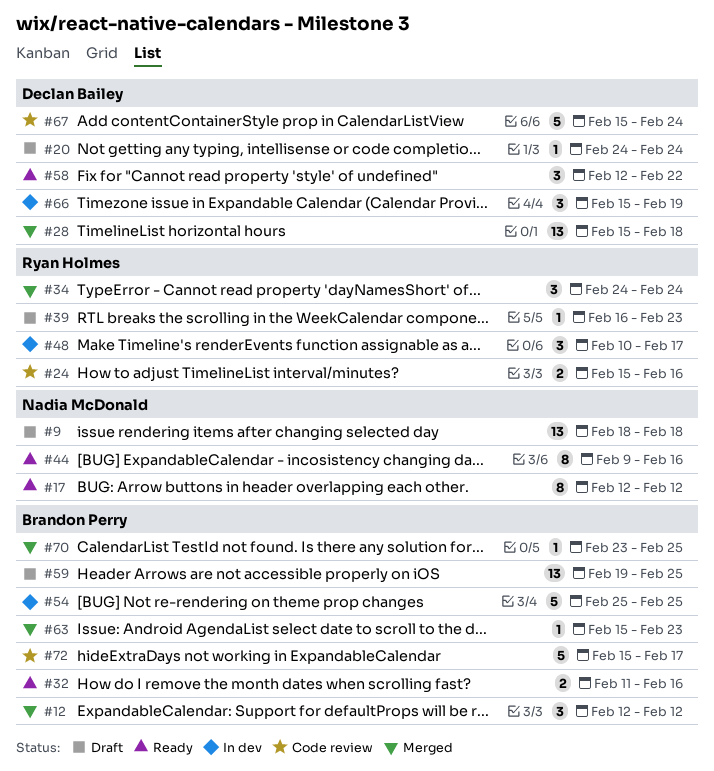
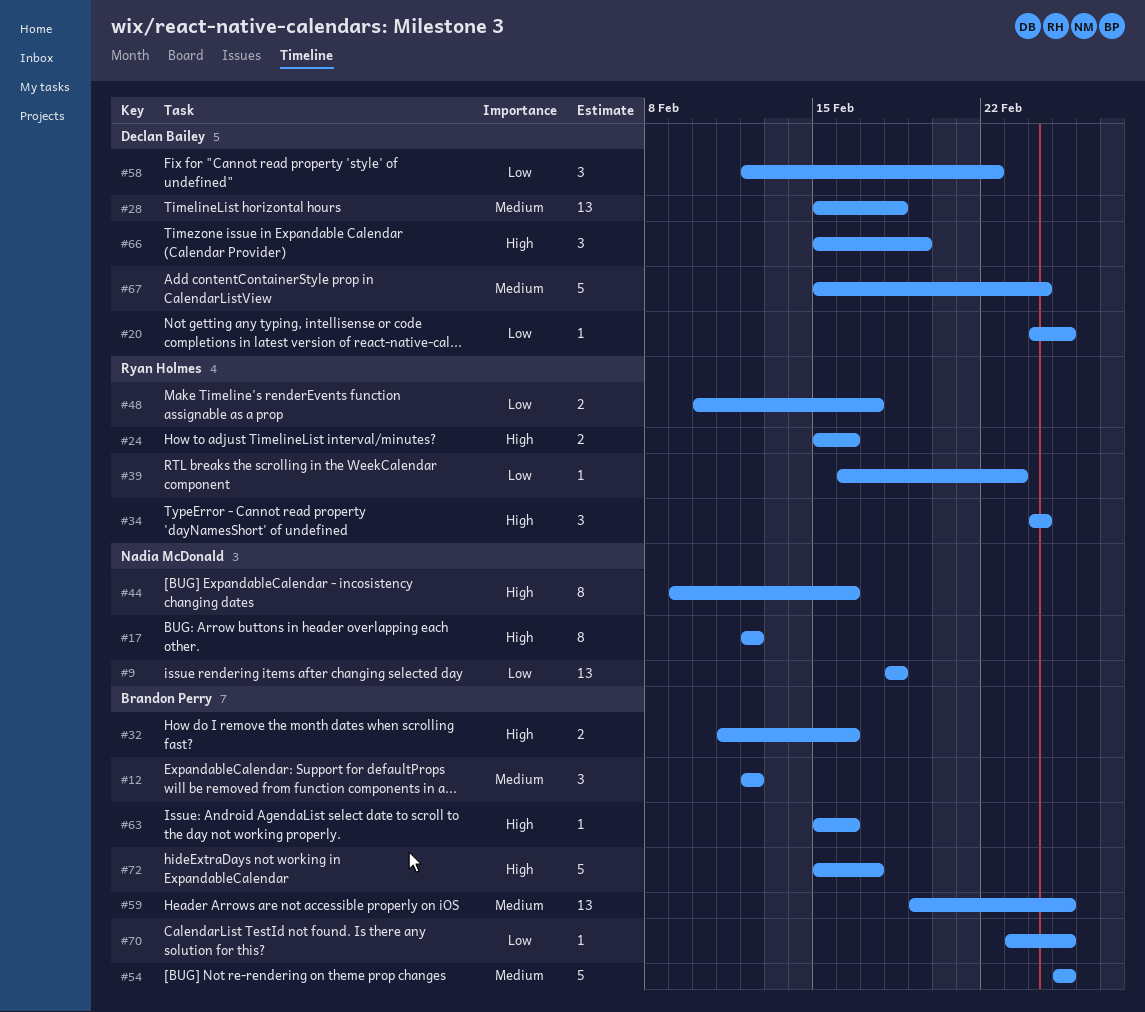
#20, due: Feb 24 -> Feb 25
#48, estimate: 3 -> 2
#63, due: Feb 23 -> Feb 16

